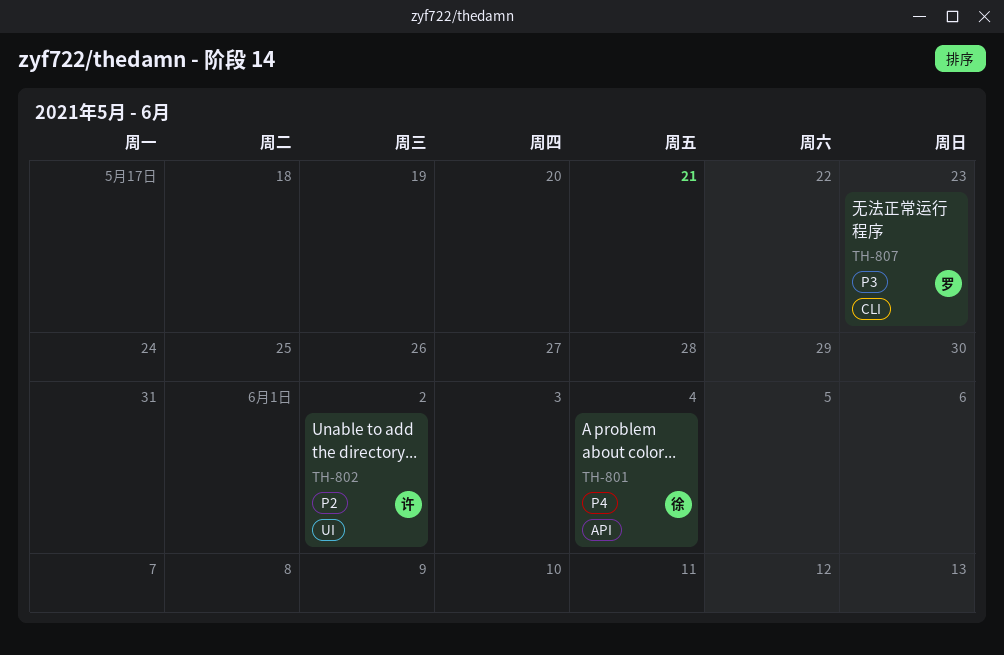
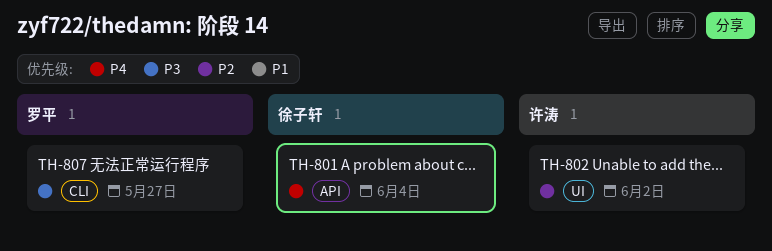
TH-807, due: May 23 -> May 27

